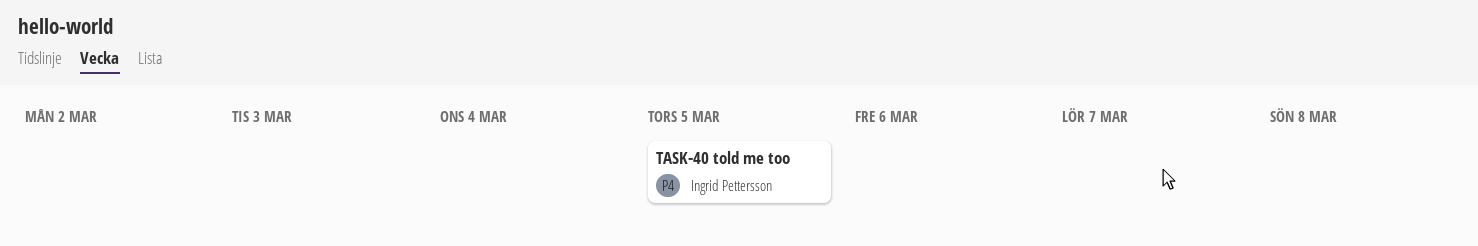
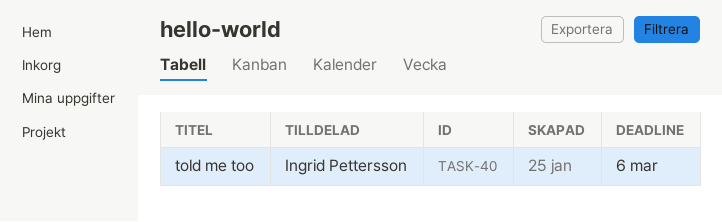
TASK-40, due: Mar 5 -> Mar 6

